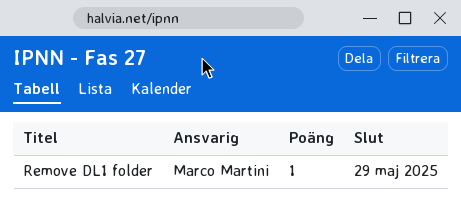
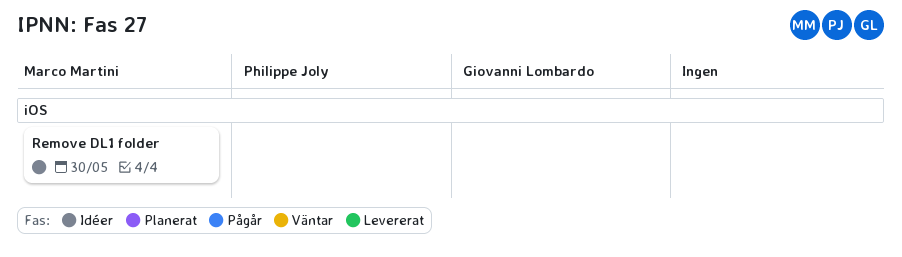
Remove DL1 folder, due: May 29 -> May 30

